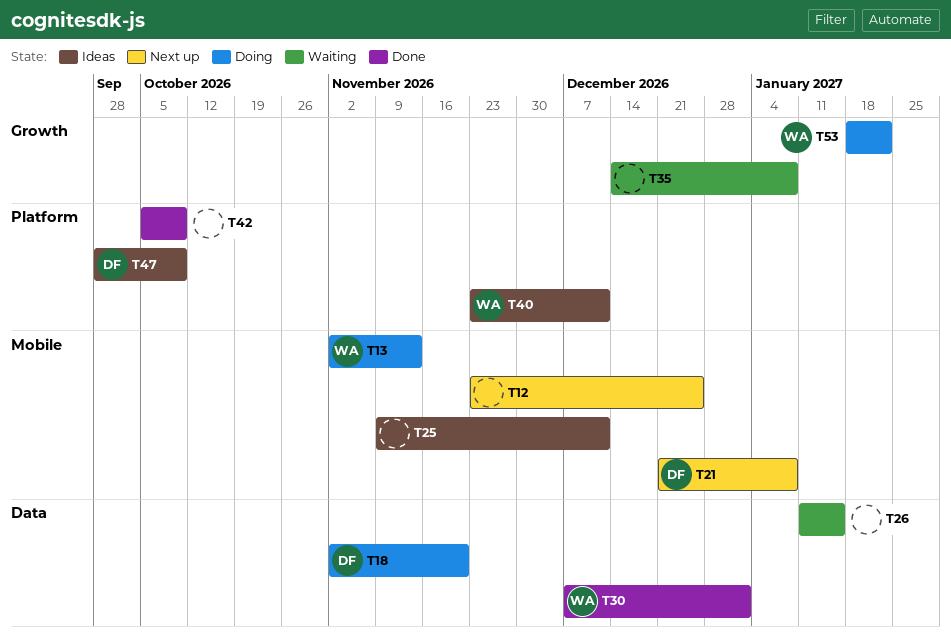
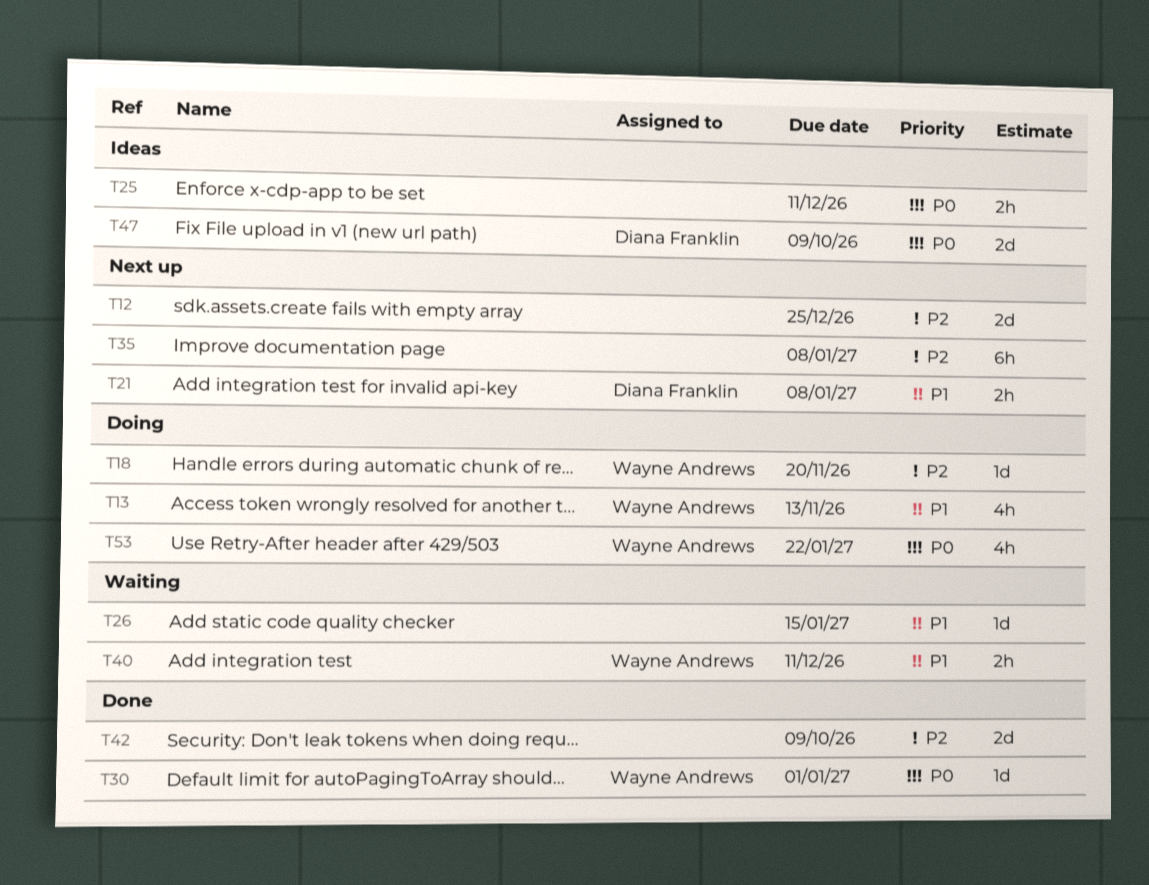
T18, owner: Diana Franklin -> Wayne Andrews
T35, status: Waiting -> Next up
T40, status: Ideas -> Waiting

